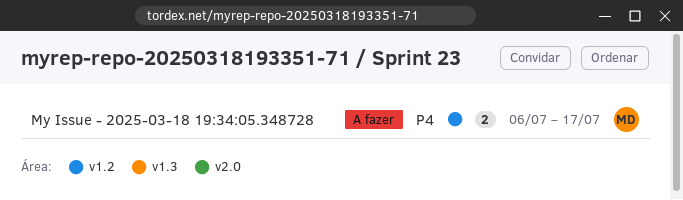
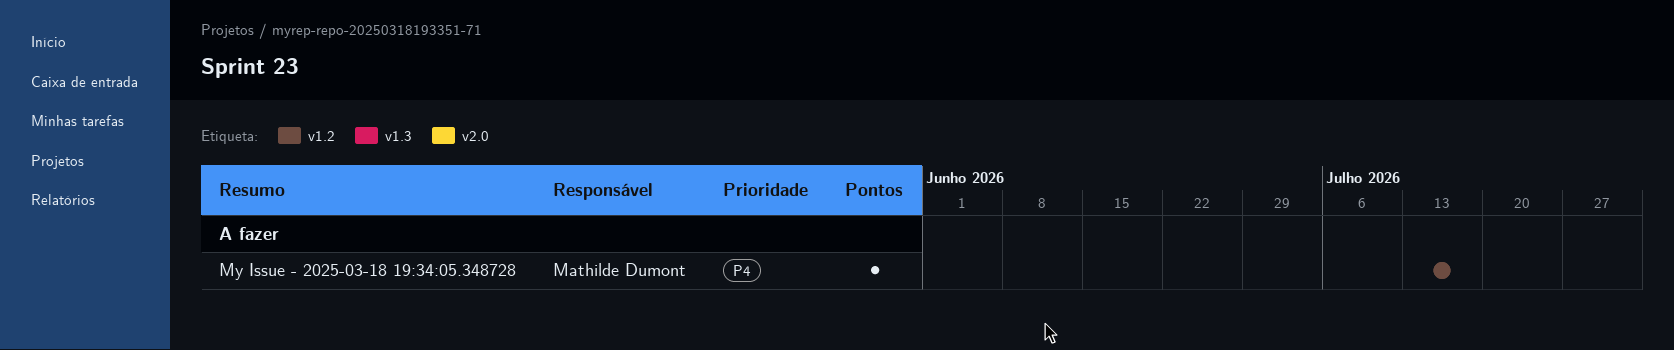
My Issue - 2025-03-18 19:34:05.348728, estimate: 2 -> 1
My Issue - 2025-03-18 19:34:05.348728, start: Jul 6 -> Jul 13

